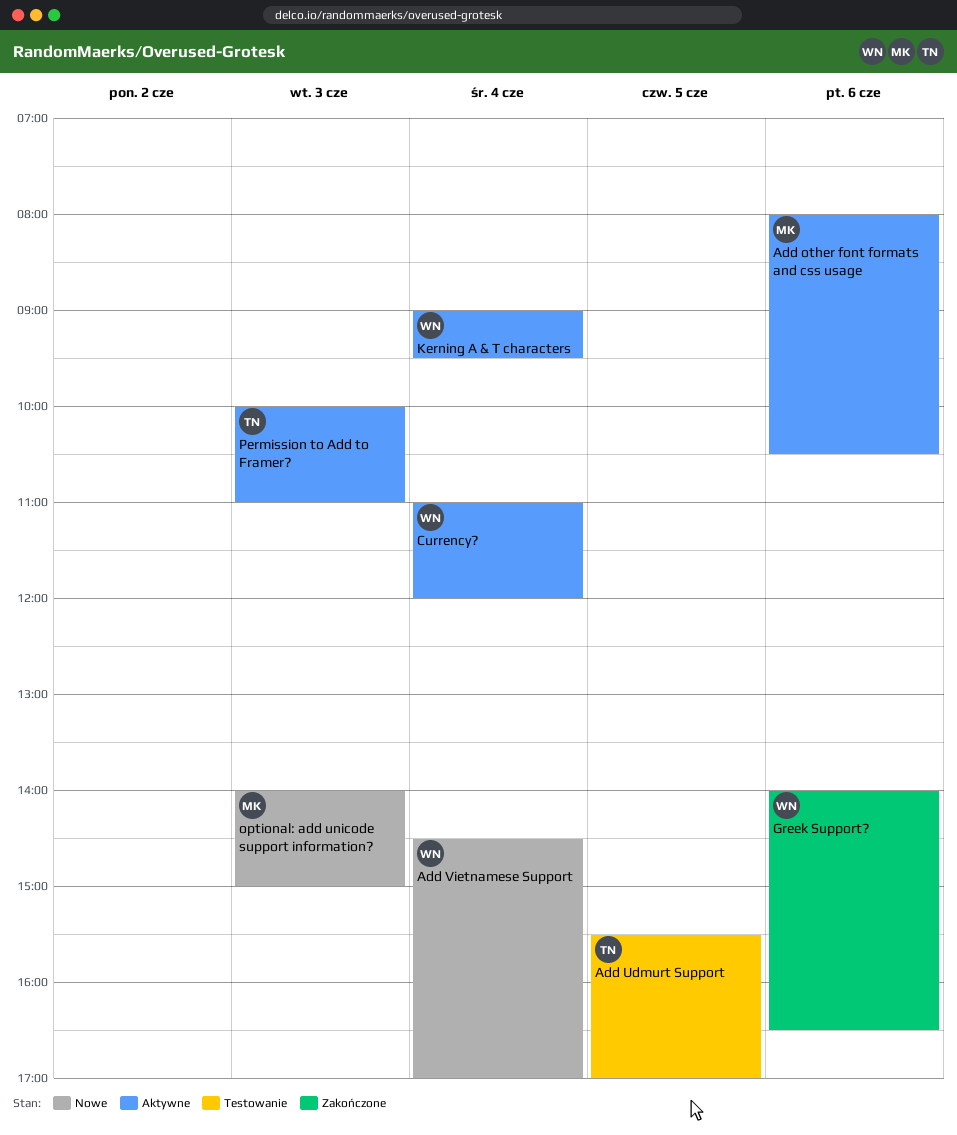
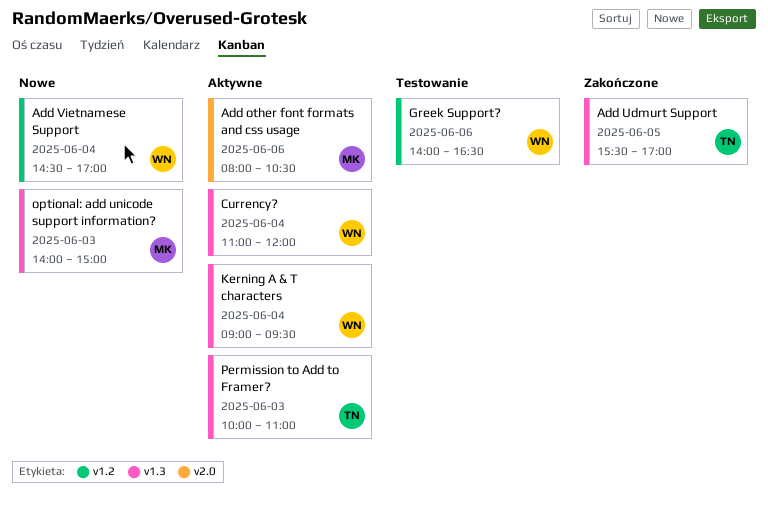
Add Udmurt Support, status: Testowanie -> Zakończone
Greek Support?, status: Zakończone -> Testowanie

